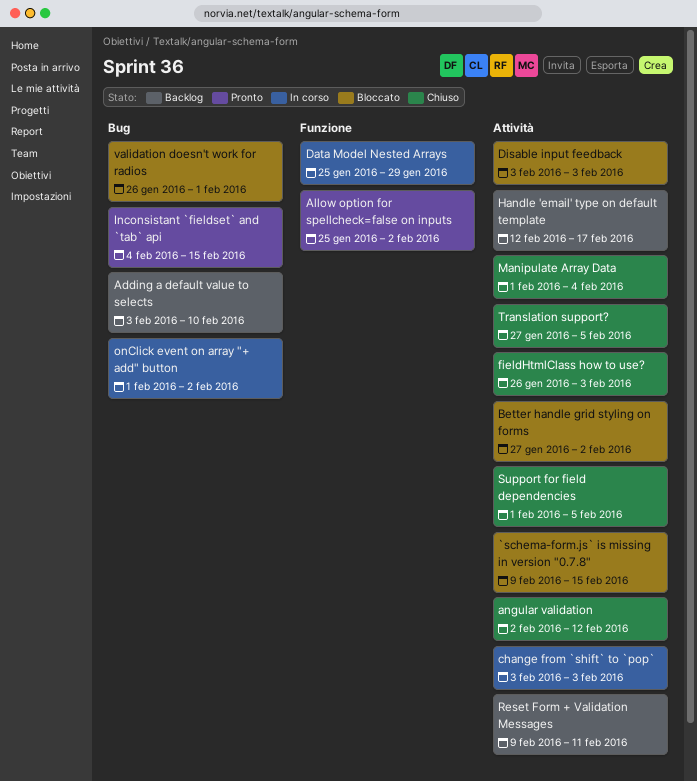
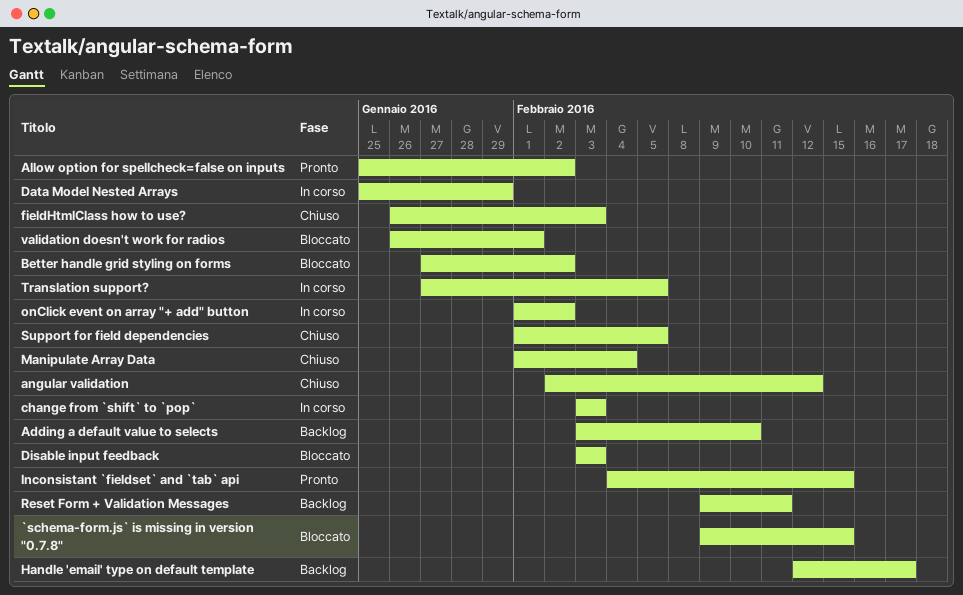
Translation support?, status: Chiuso -> In corso

